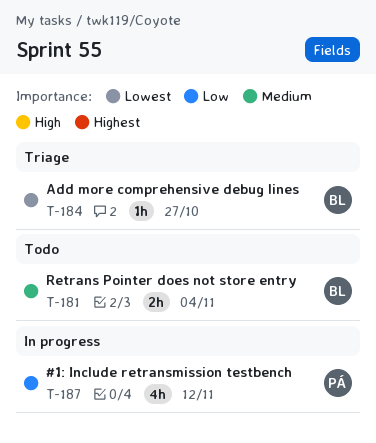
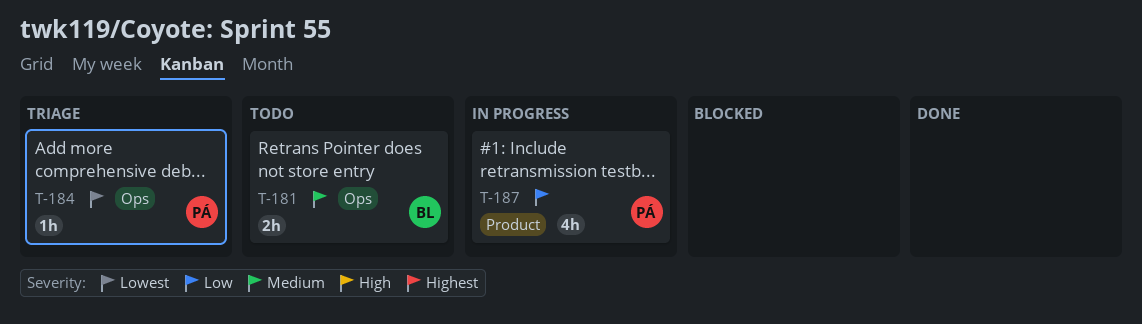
T-184, owner: BL -> PÁ

